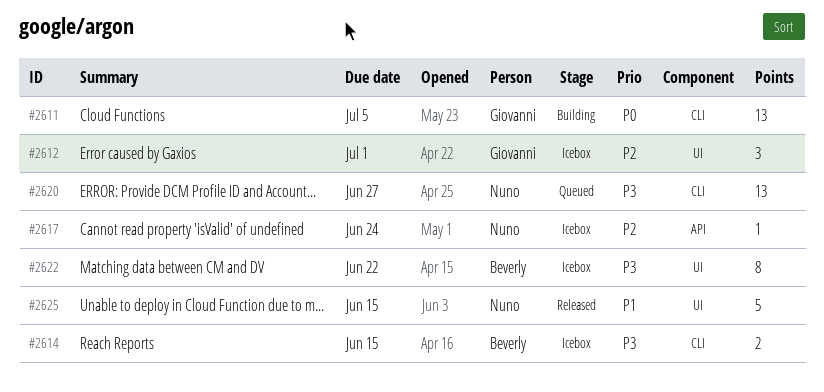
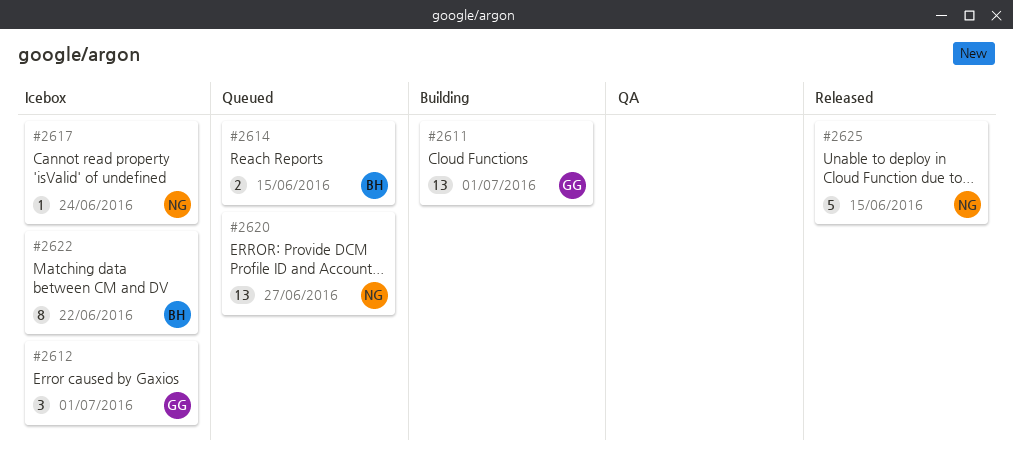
#2611, due: Jul 5 -> Jul 1
#2614, status: Icebox -> Queued

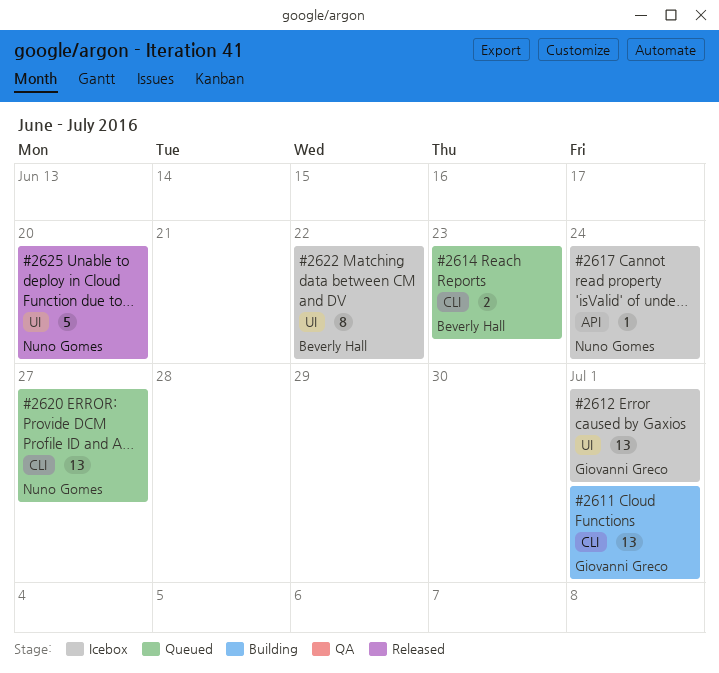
#2612, estimate: 3 -> 13
#2614, due: Jun 15 -> Jun 23
#2625, due: Jun 15 -> Jun 20

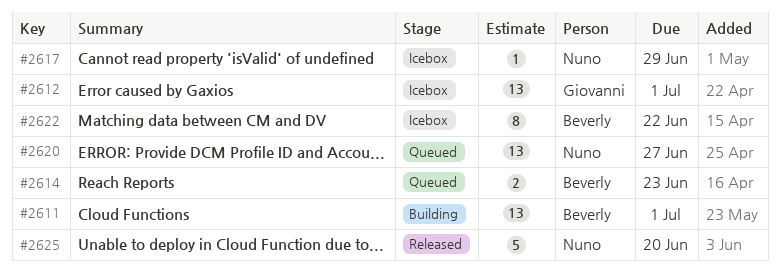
#2611, owner: Giovanni Greco -> Beverly Hall
#2617, due: Jun 24 -> Jun 29

